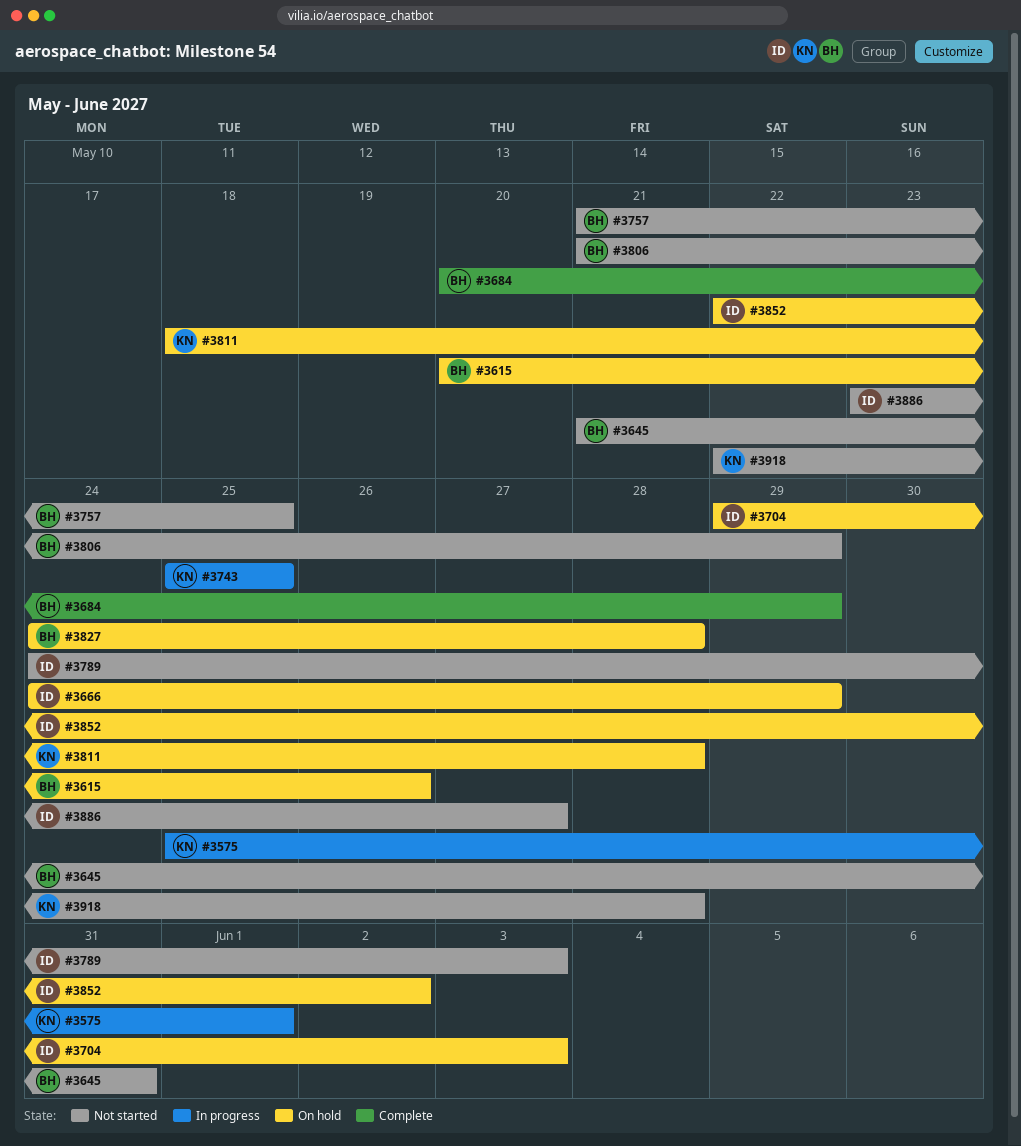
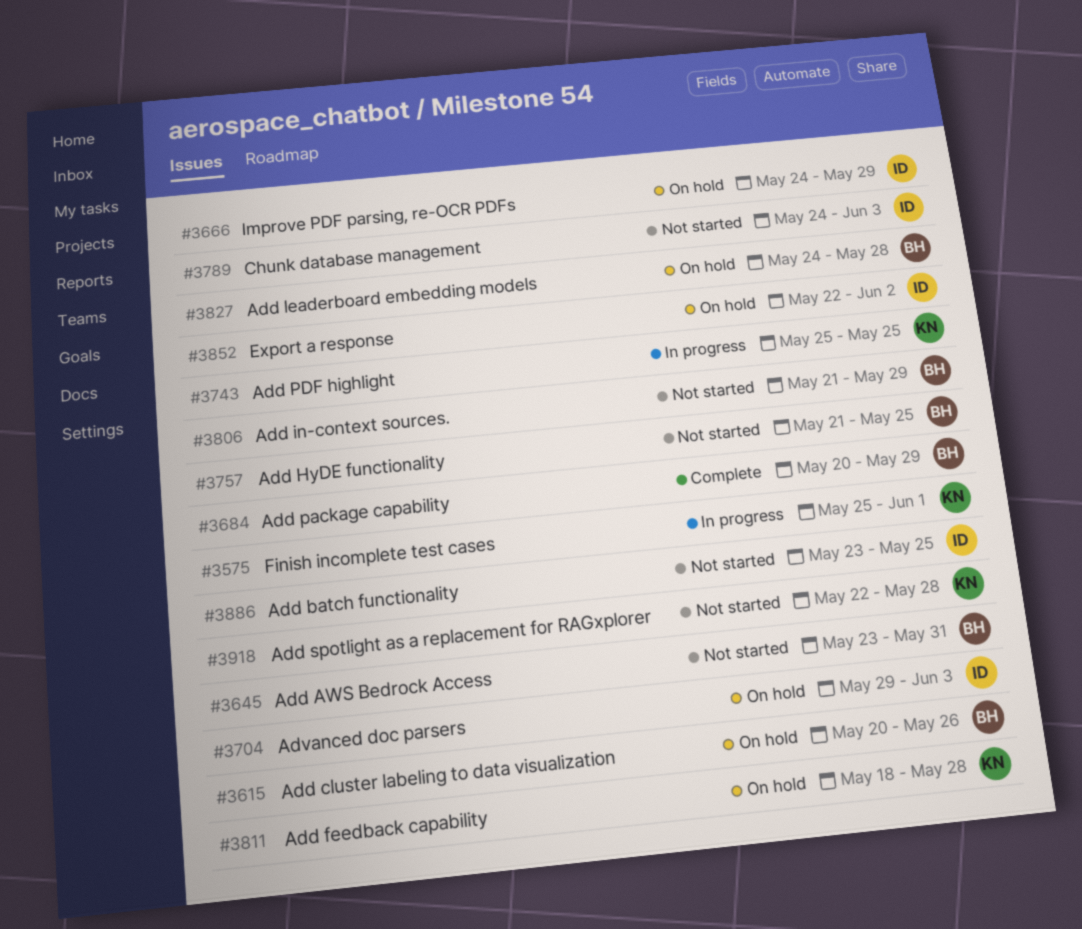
#3645, start: May 21 -> May 23
#3886, due: May 27 -> May 25

